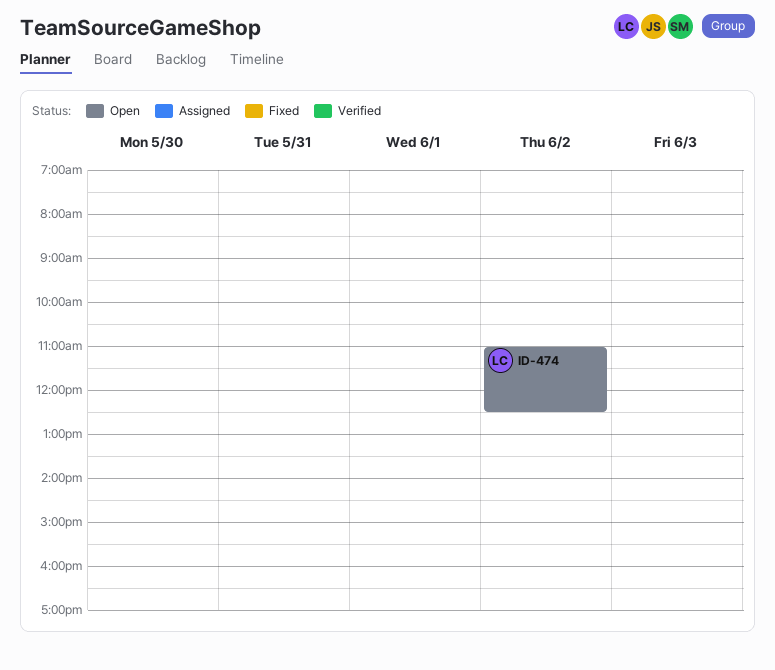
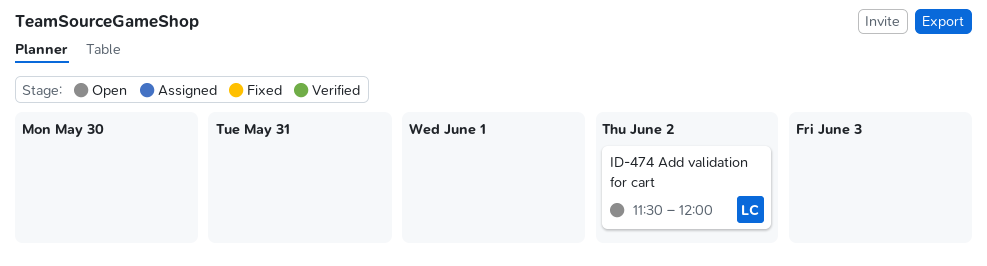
ID-474, begins: 11:00 -> 11:30
ID-474, ends: 12:30 -> 12:00

